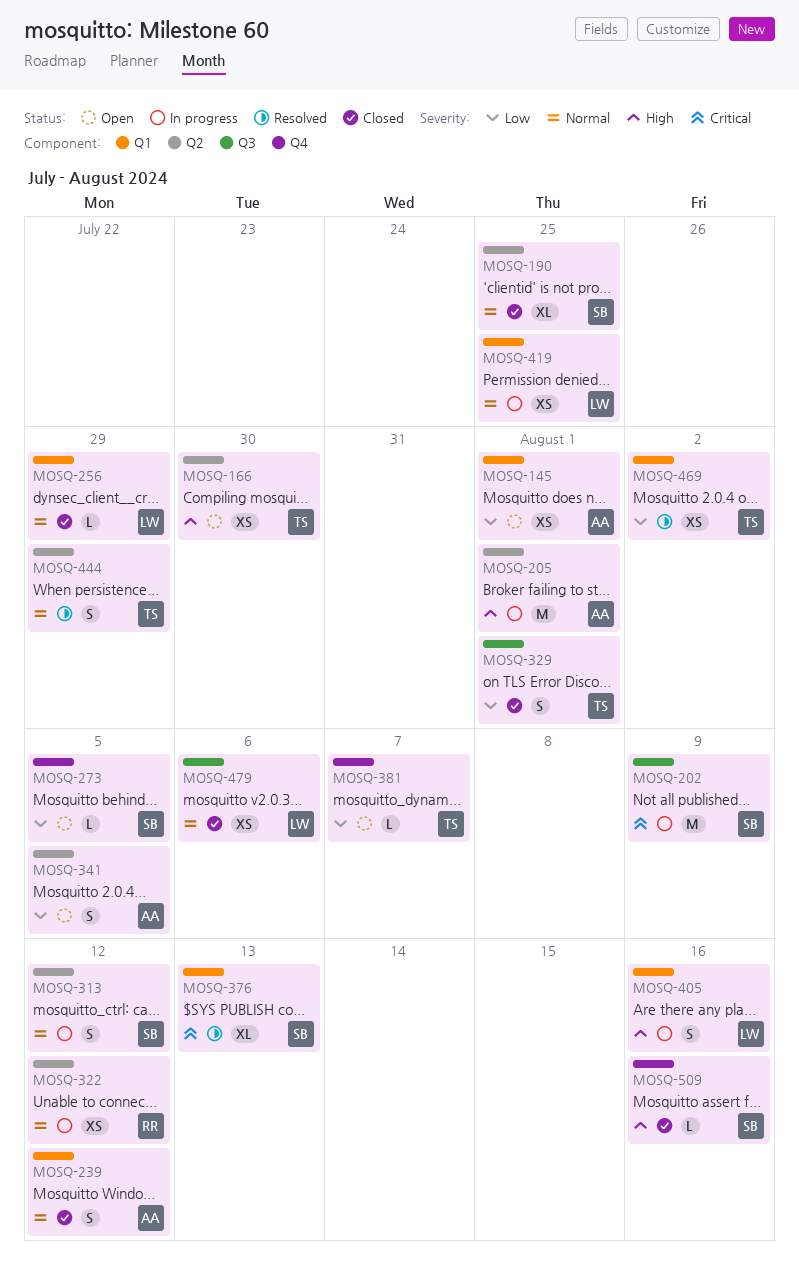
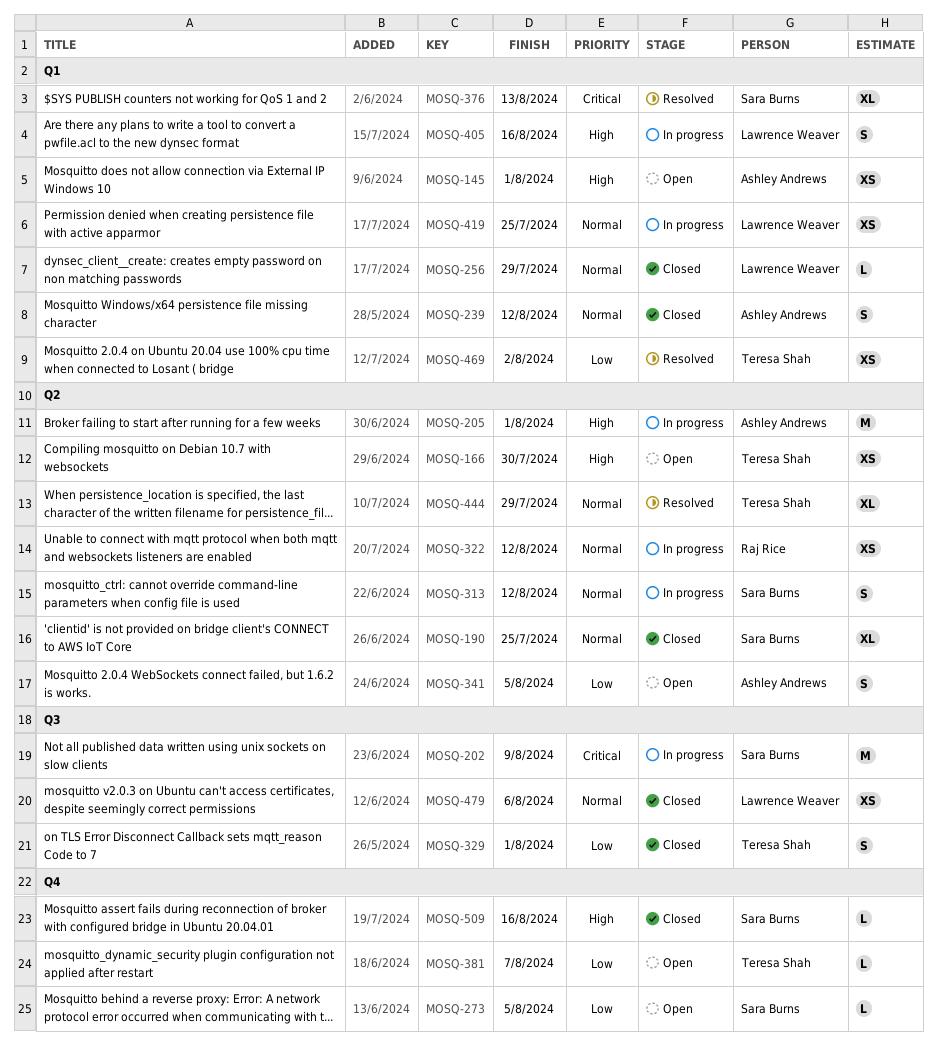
MOSQ-145, priority: Low -> High
MOSQ-444, estimate: S -> XL

